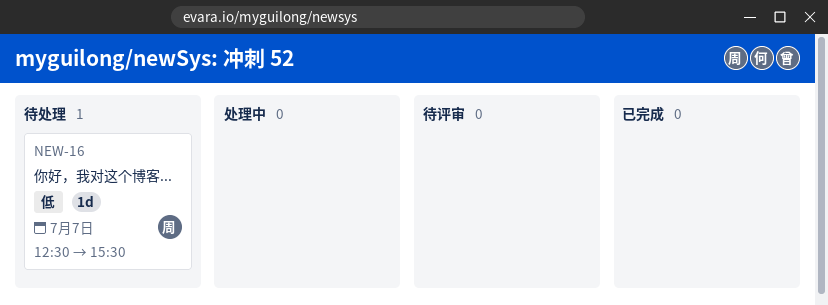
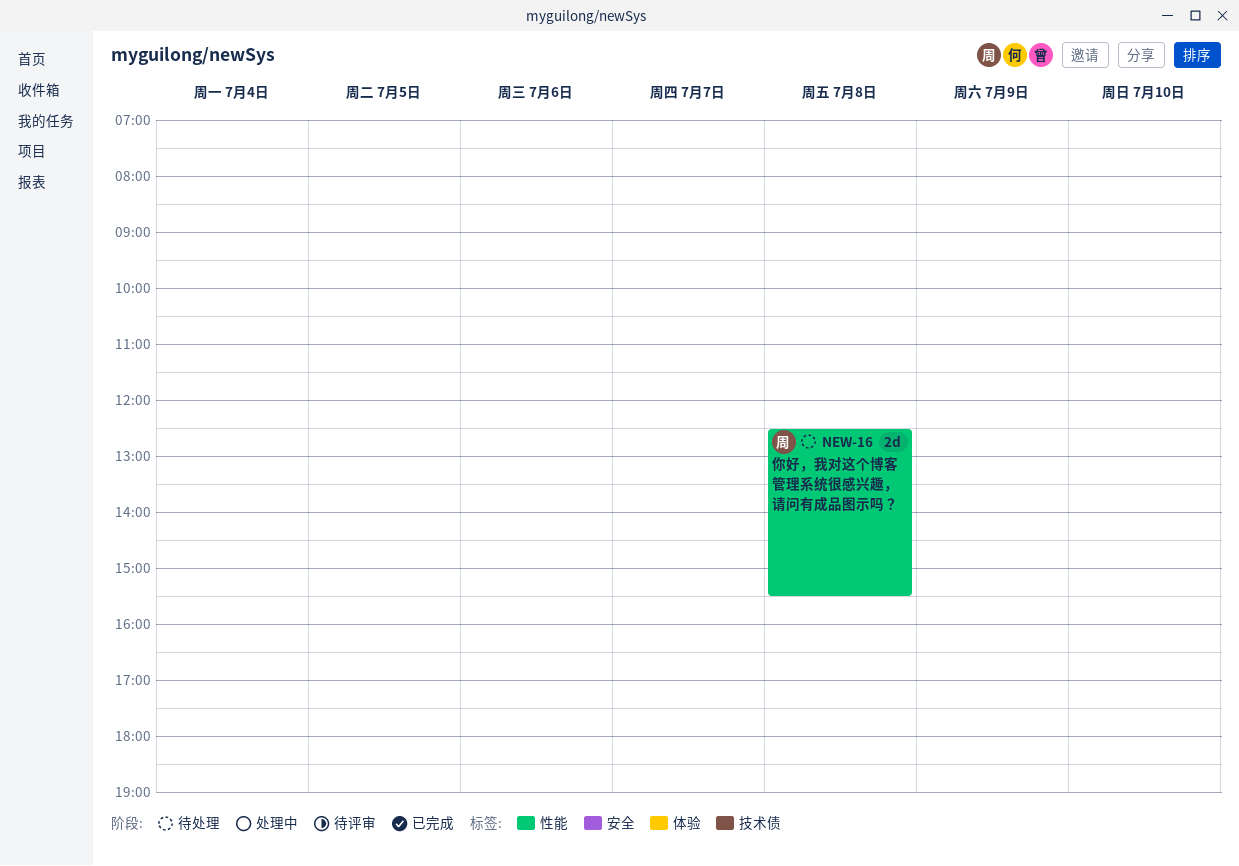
NEW-16, estimate: 1d -> 2d
NEW-16, day: Jul 7 -> Jul 8

